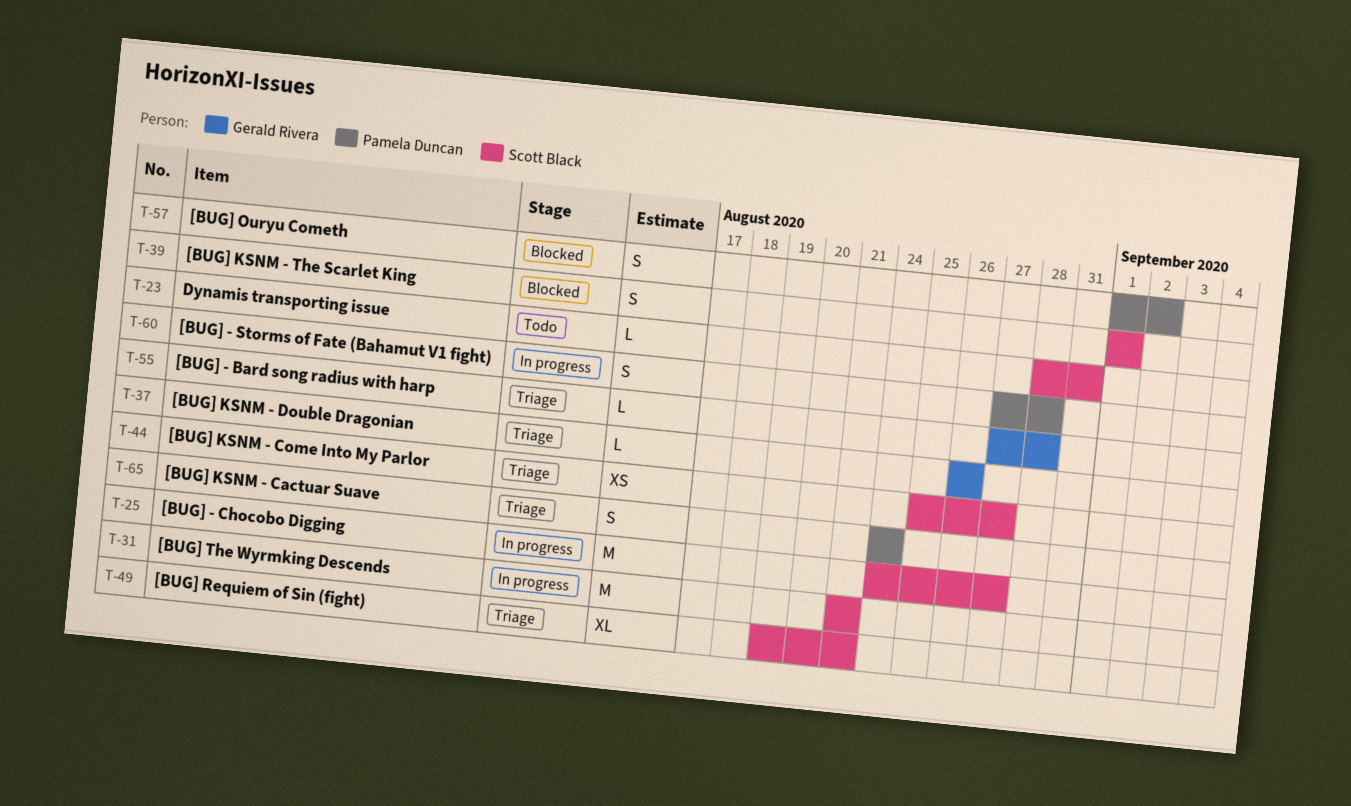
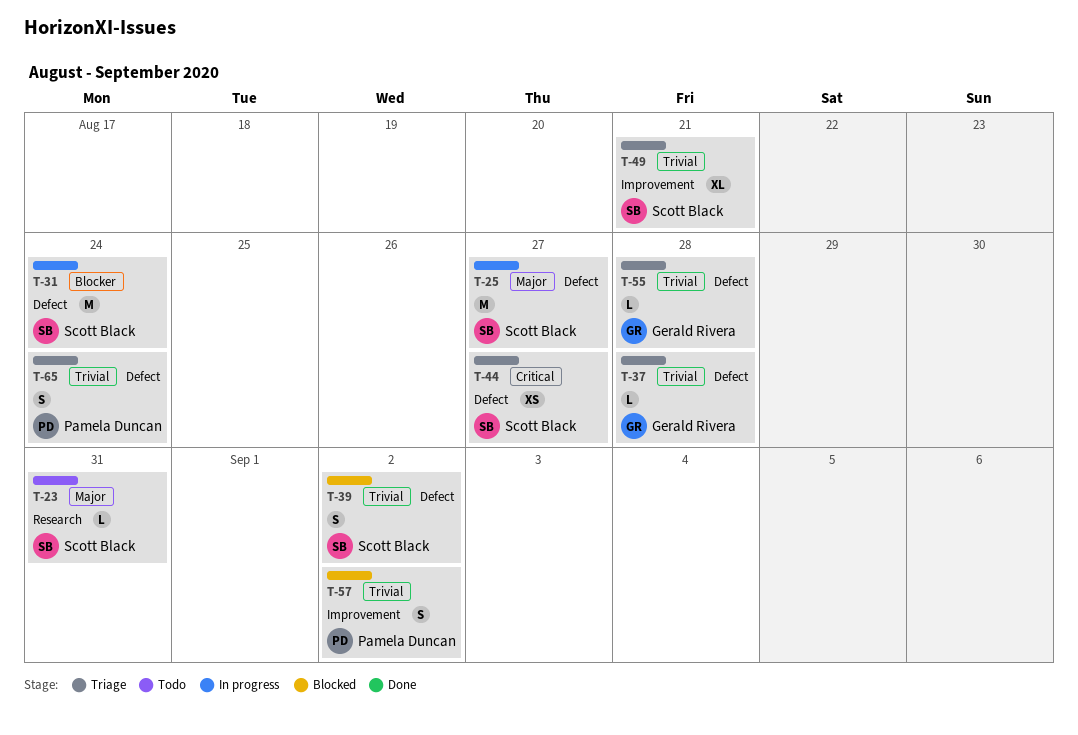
T-31, due: Aug 21 -> Aug 24
T-37, due: Aug 26 -> Aug 28
T-39, due: Sep 1 -> Sep 2
T-60: present -> none

